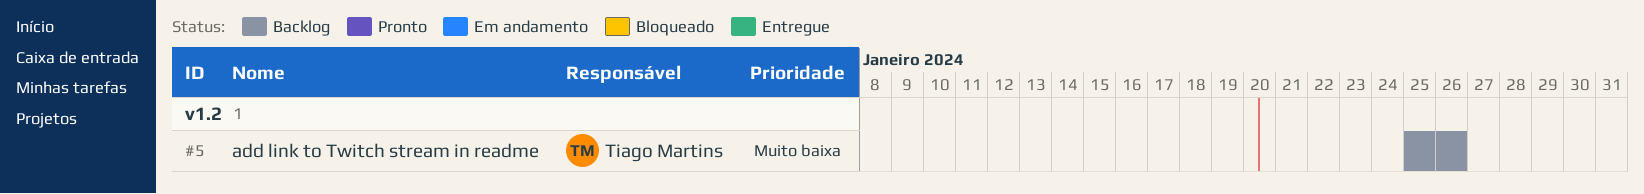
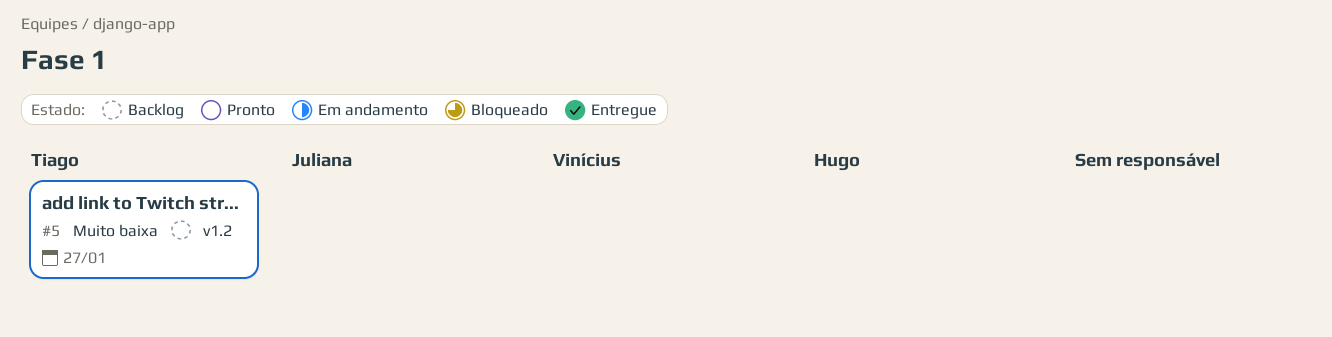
#5, due: Jan 26 -> Jan 27

